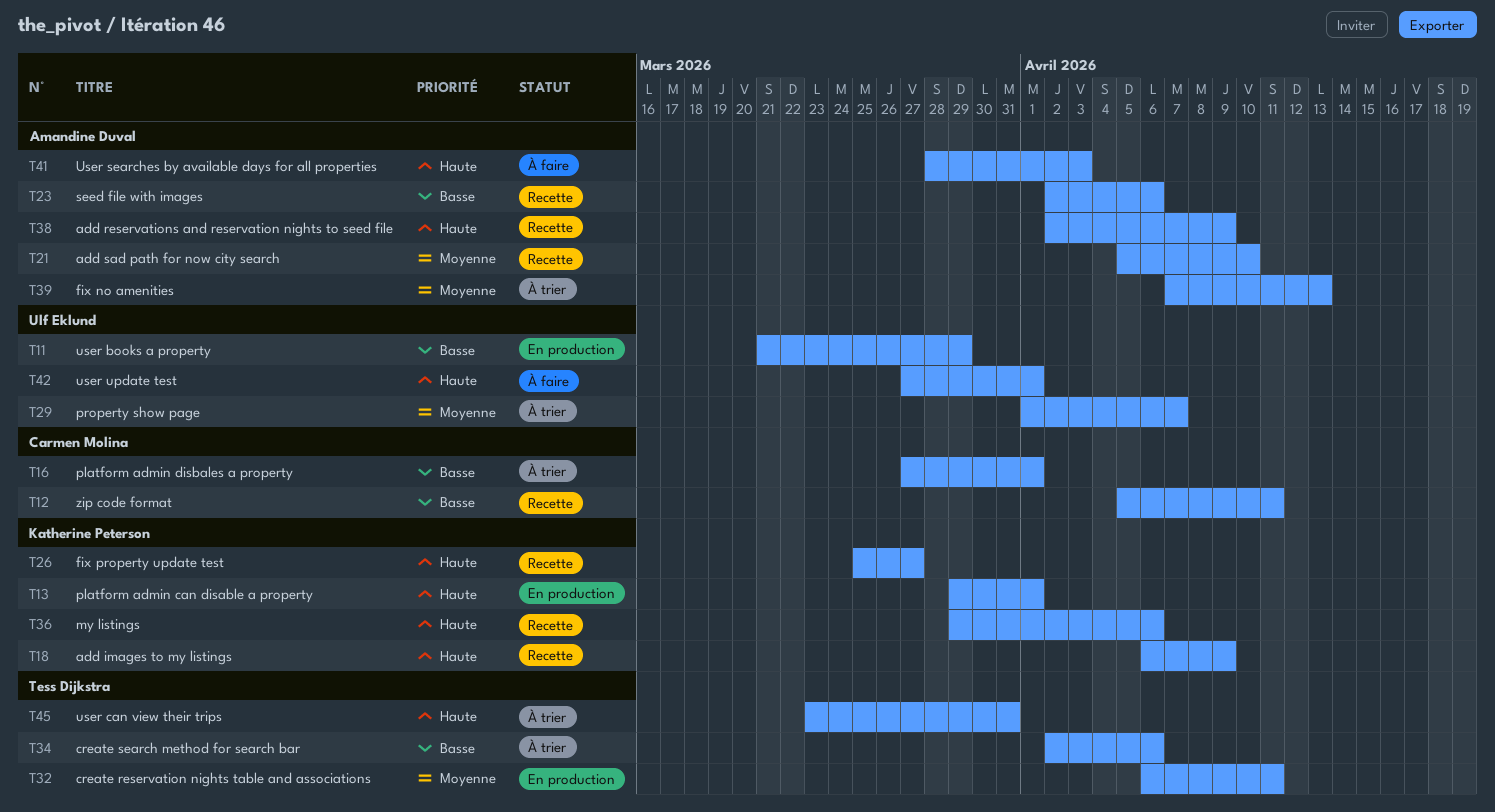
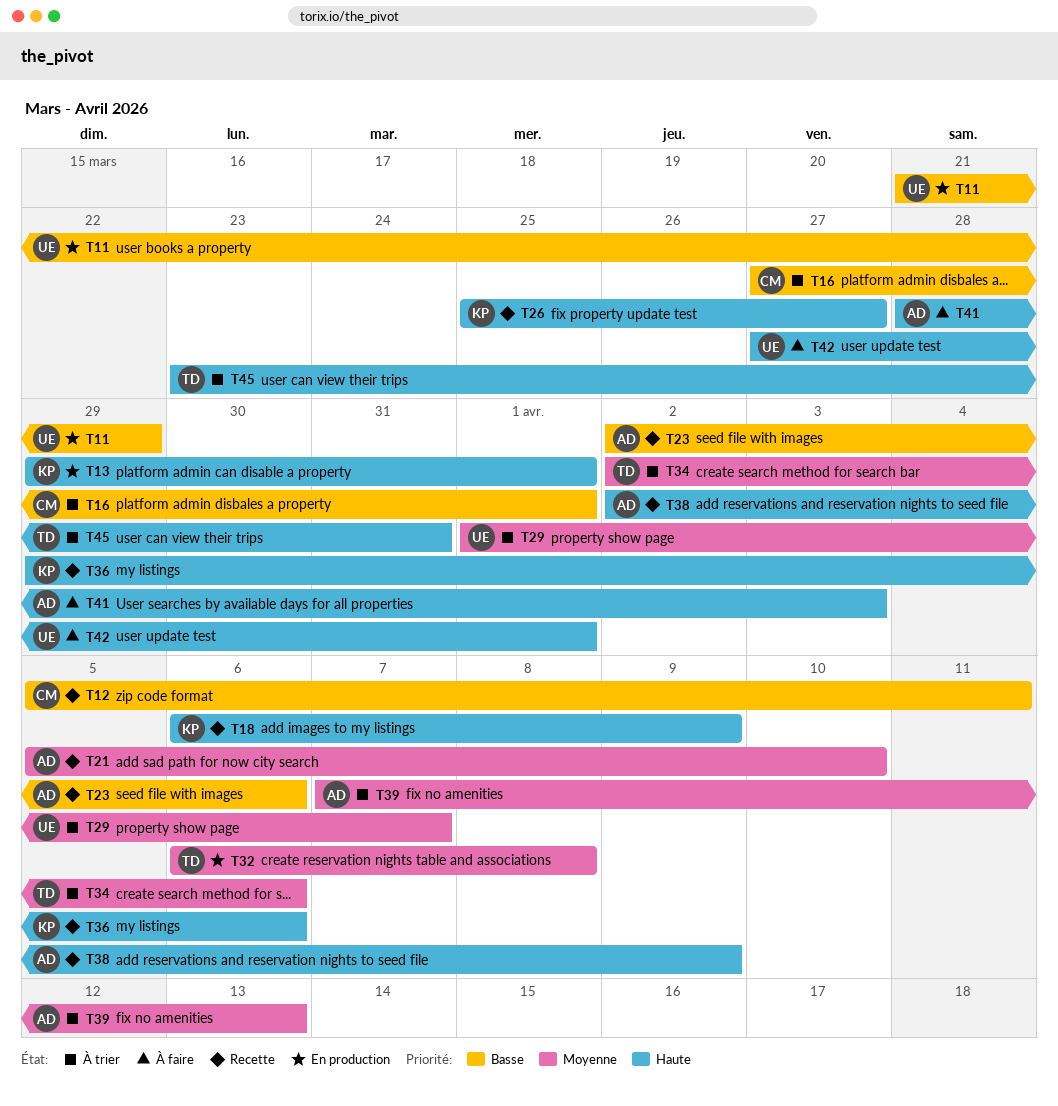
T32, due: Apr 11 -> Apr 8
T34, priority: Basse -> Moyenne

